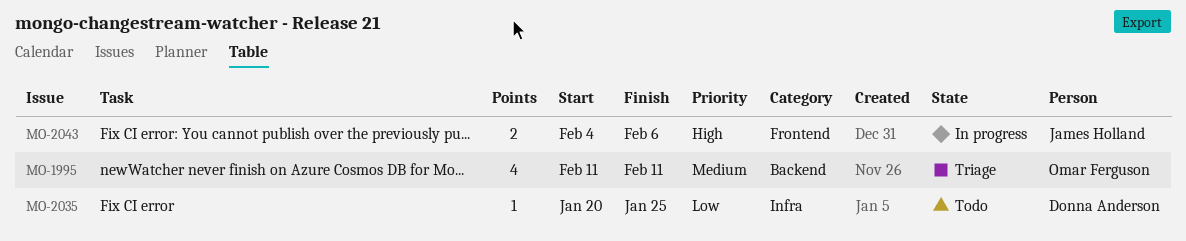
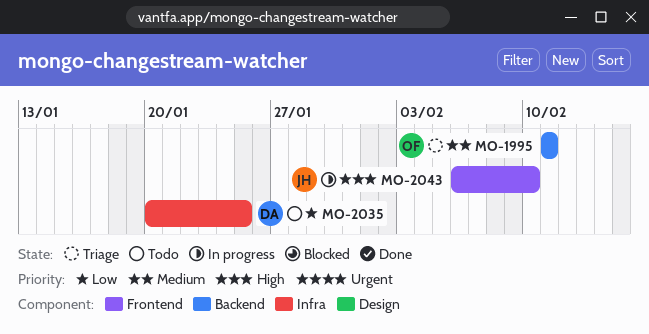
MO-2043, start: Feb 4 -> Feb 6
MO-2043, due: Feb 6 -> Feb 10

